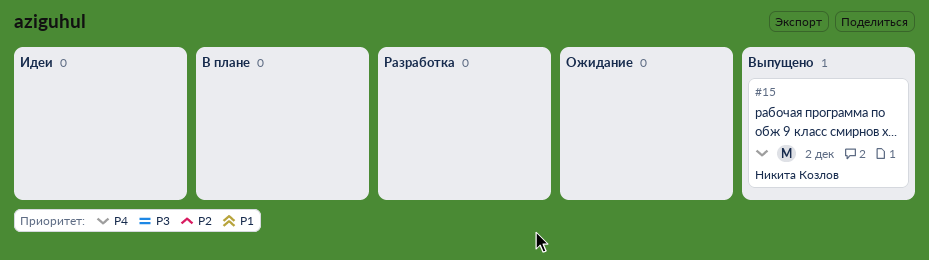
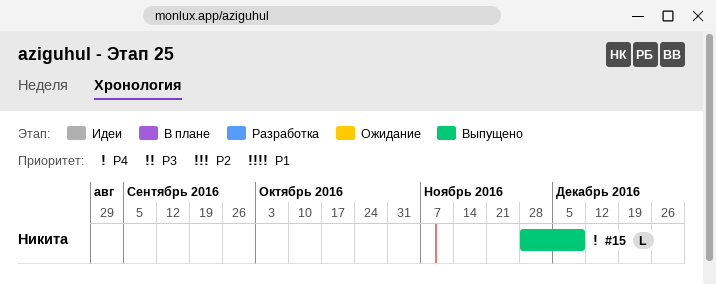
#15, estimate: M -> L
#15, due: Dec 2 -> Dec 9

